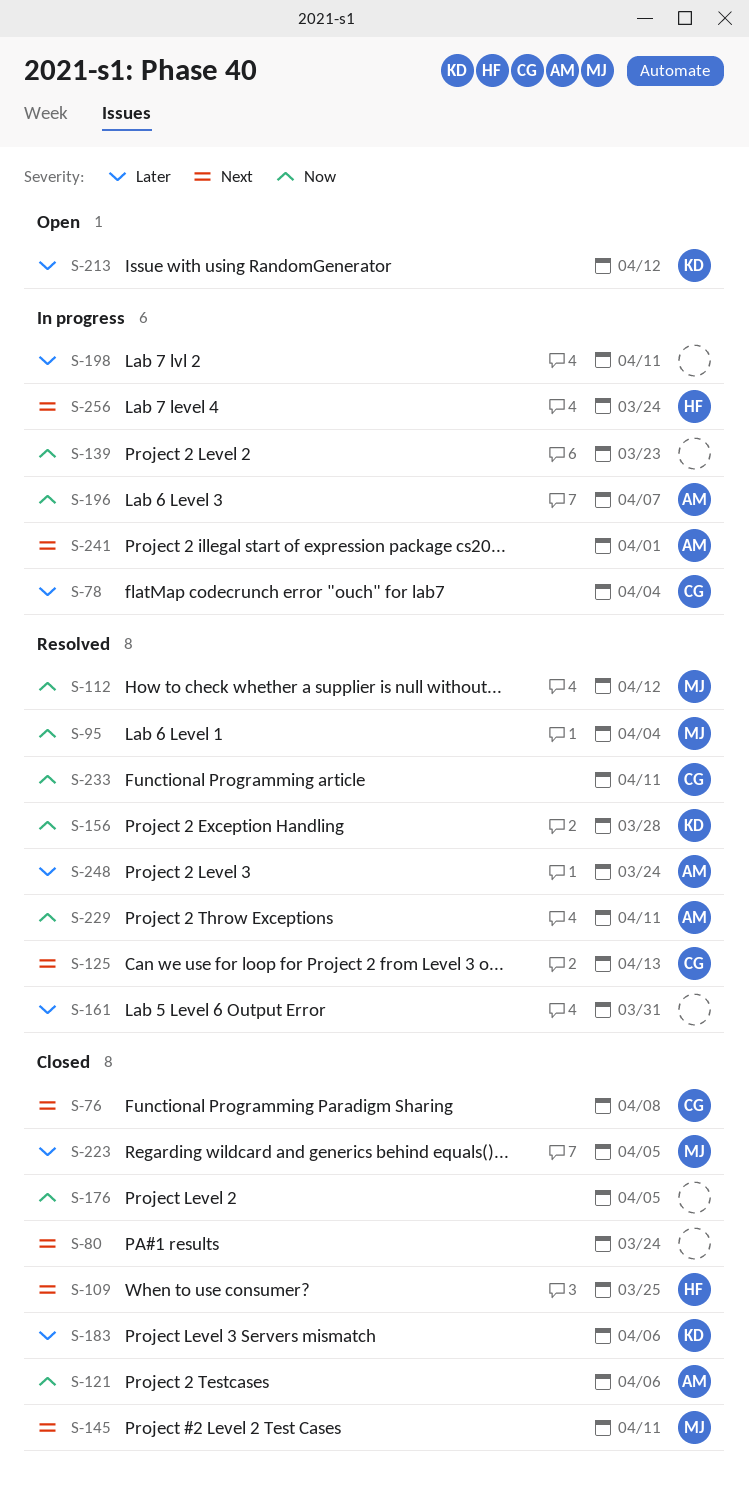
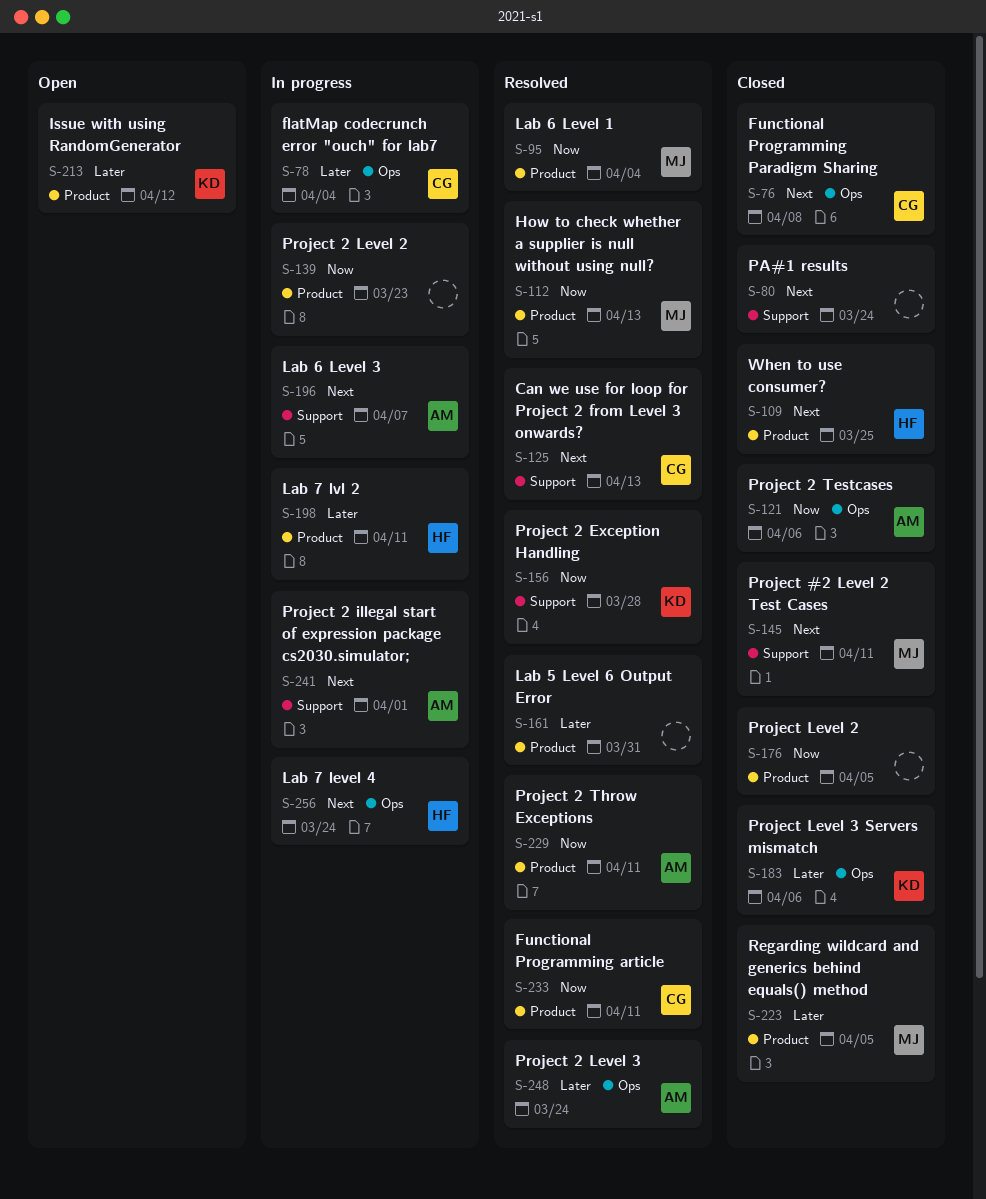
S-112, due: Apr 12 -> Apr 13
S-196, priority: Now -> Next
S-198, owner: none -> HF

